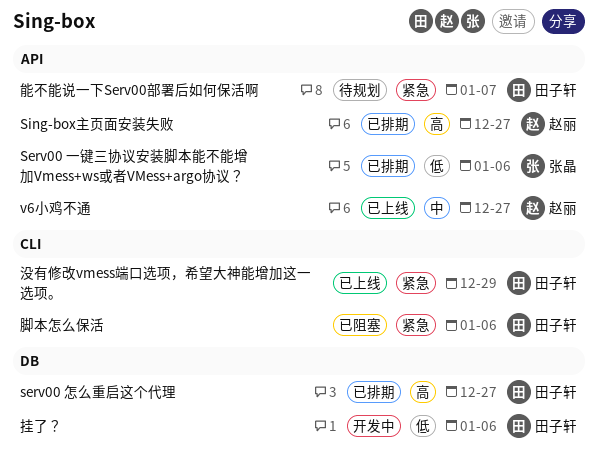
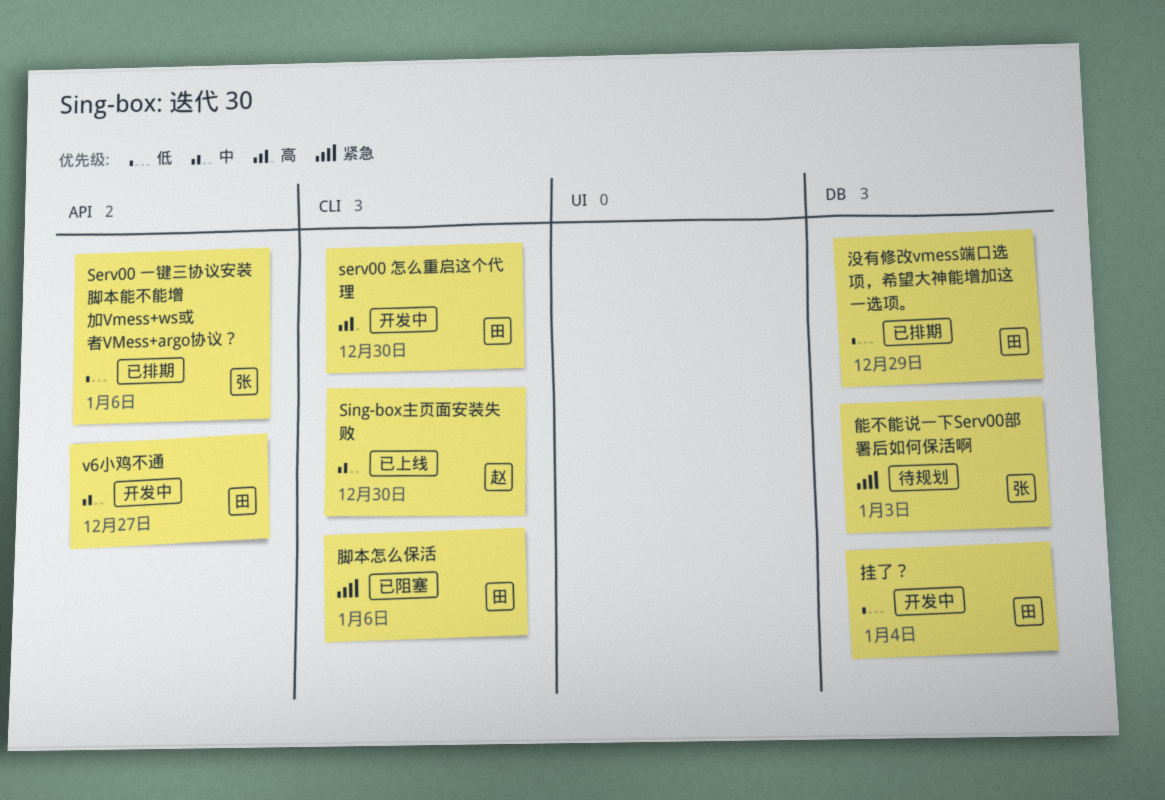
serv00 怎么重启这个代理, status: 已排期 -> 开发中
serv00 怎么重启这个代理, label: DB -> CLI
serv00 怎么重启这个代理, due: Dec 27 -> Dec 30
Sing-box主页面安装失败, status: 已排期 -> 已上线
Sing-box主页面安装失败, priority: 高 -> 中
Sing-box主页面安装失败, label: API -> CLI
Sing-box主页面安装失败, due: Dec 27 -> Dec 30
v6小鸡不通, status: 已上线 -> 开发中
v6小鸡不通, owner: 赵丽 -> 田子轩
挂了？, due: Jan 6 -> Jan 4
没有修改vmess端口选项，希望大神能增加这一选项。, status: 已上线 -> 已排期
没有修改vmess端口选项，希望大神能增加这一选项。, priority: 紧急 -> 低
没有修改vmess端口选项，希望大神能增加这一选项。, label: CLI -> DB
能不能说一下Serv00部署后如何保活啊, owner: 田子轩 -> 张晶
能不能说一下Serv00部署后如何保活啊, label: API -> DB
能不能说一下Serv00部署后如何保活啊, due: Jan 7 -> Jan 3

